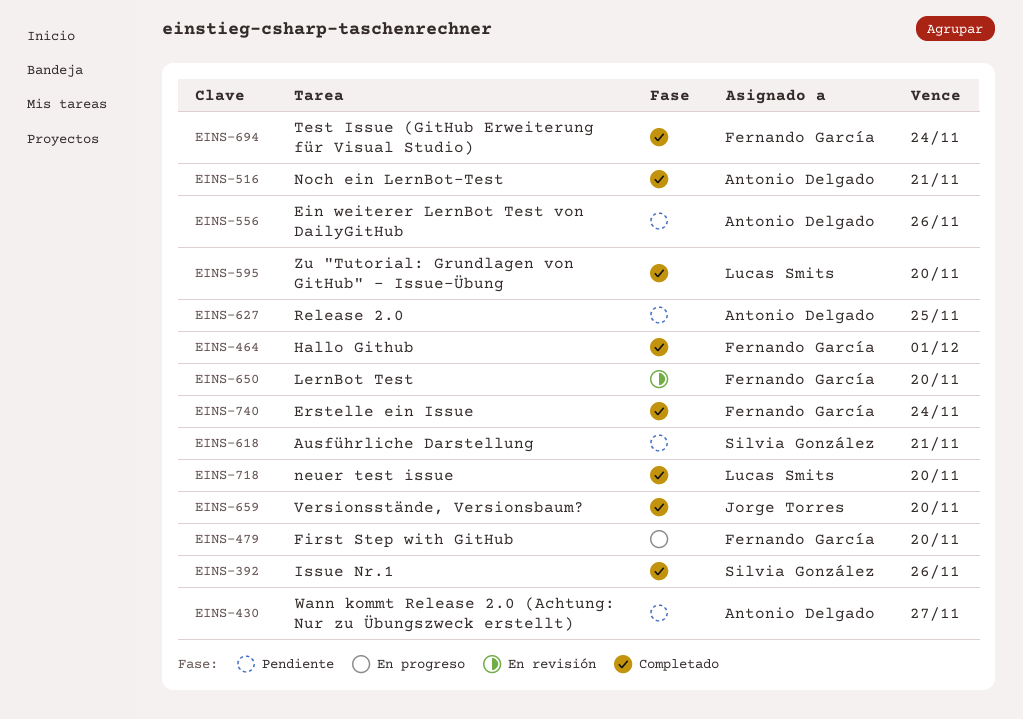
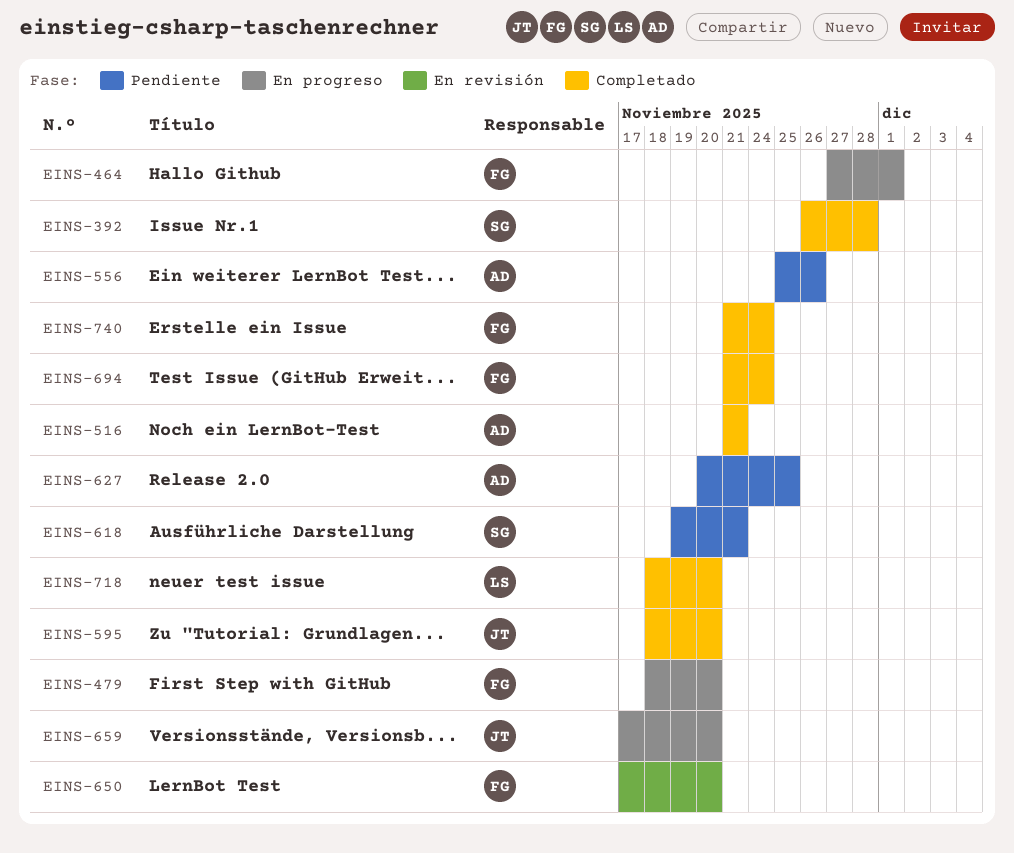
EINS-392, due: Nov 26 -> Nov 28
EINS-430: present -> none
EINS-464, status: Completado -> En progreso
EINS-595, owner: Lucas Smits -> Jorge Torres
EINS-659, status: Completado -> En progreso

